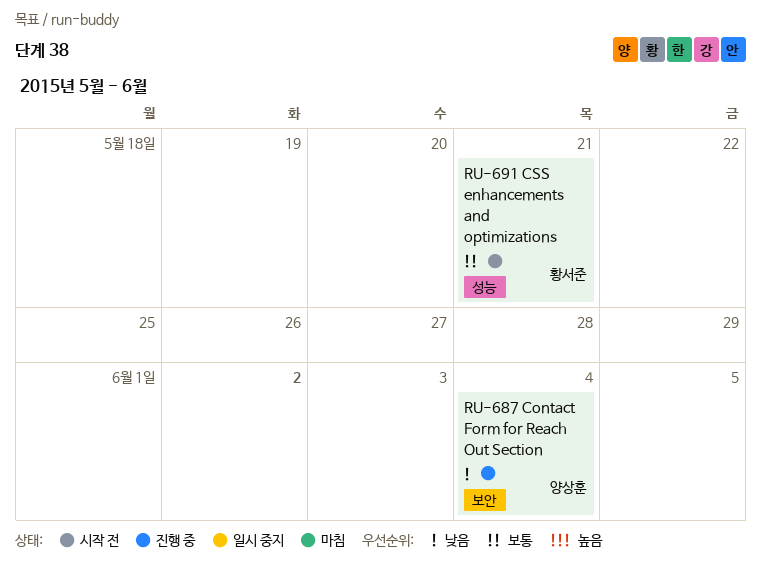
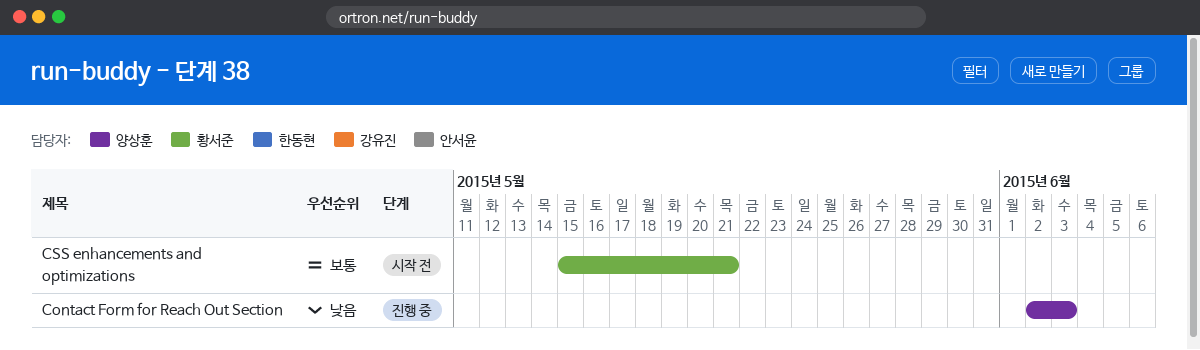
Contact Form for Reach Out Section, due: Jun 4 -> Jun 3

